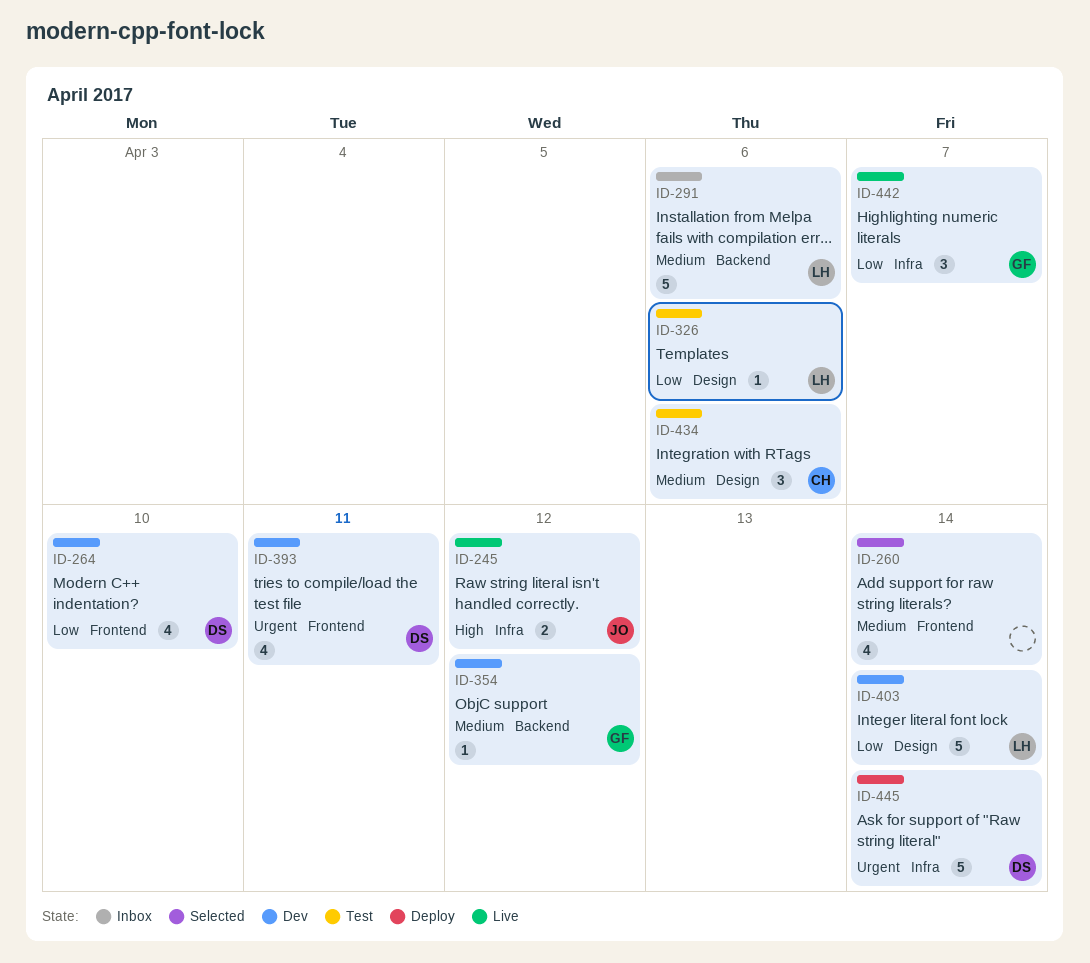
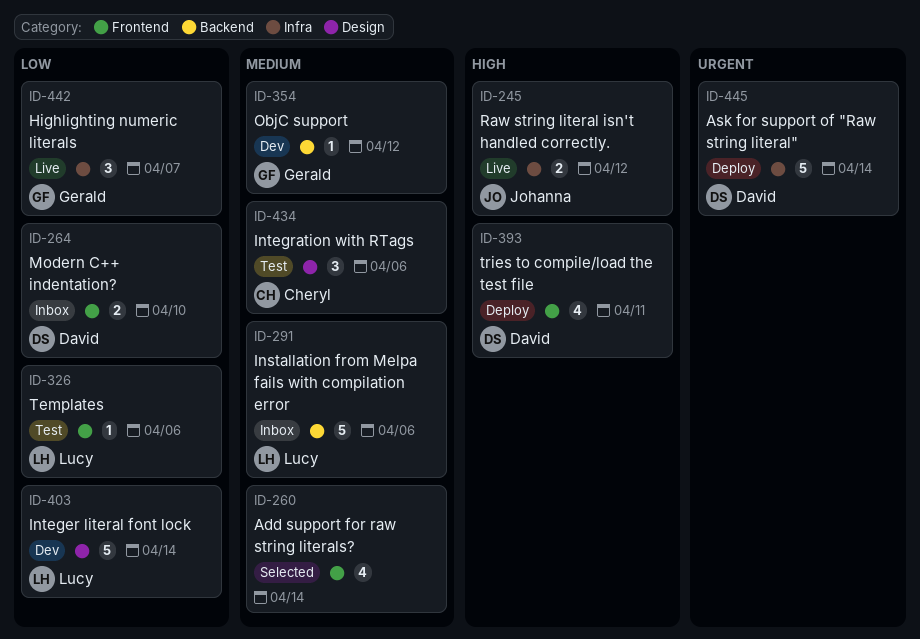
ID-264, status: Dev -> Inbox
ID-264, estimate: 4 -> 2
ID-326, label: Design -> Frontend
ID-393, status: Dev -> Deploy
ID-393, priority: Urgent -> High

